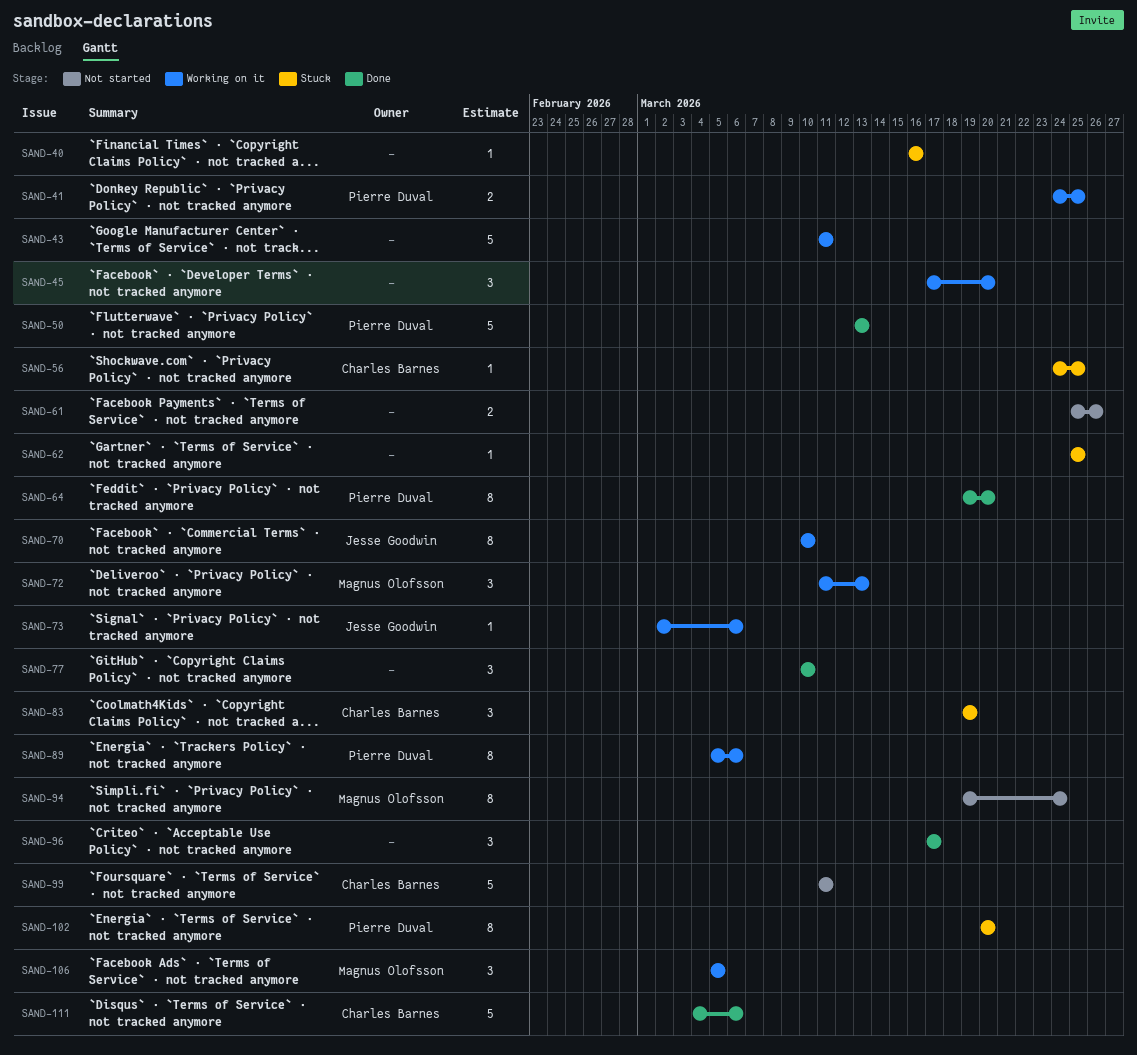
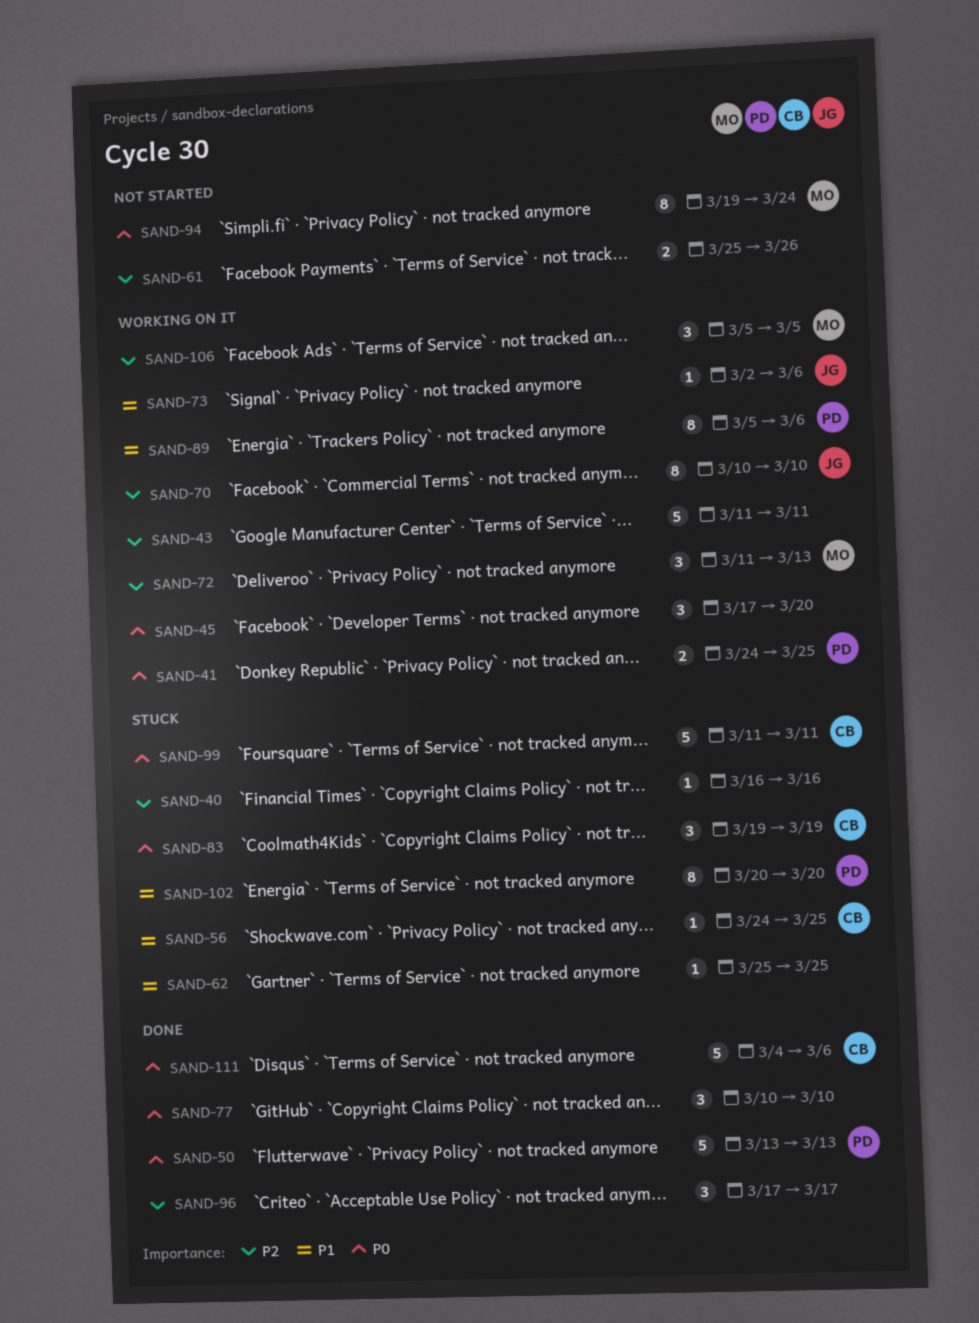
SAND-64: present -> none
SAND-99, status: Not started -> Stuck

